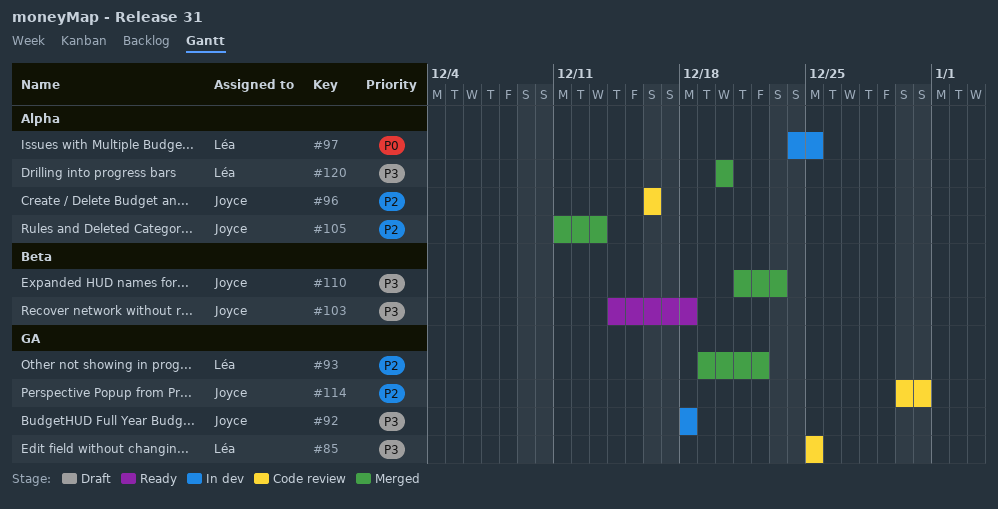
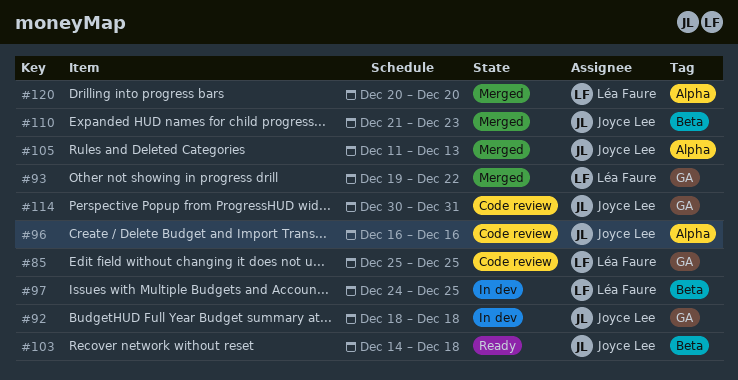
#97, label: Alpha -> Beta

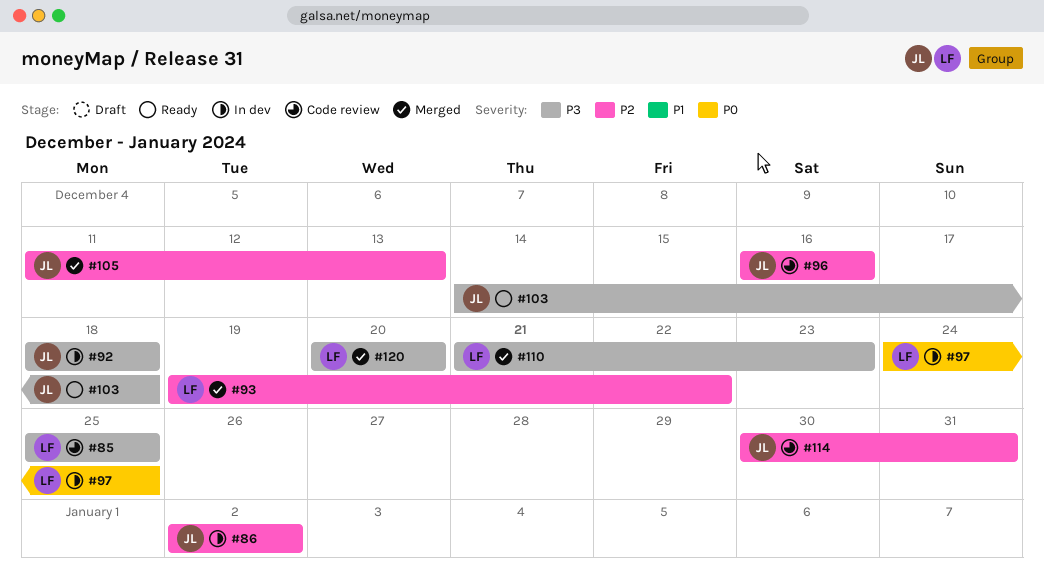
#86: none -> present
#110, owner: Joyce Lee -> Léa Faure

